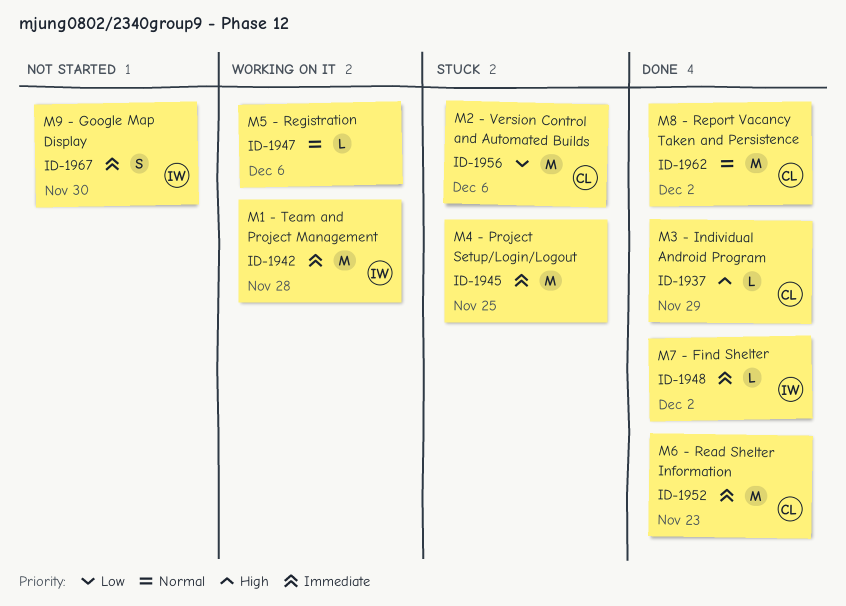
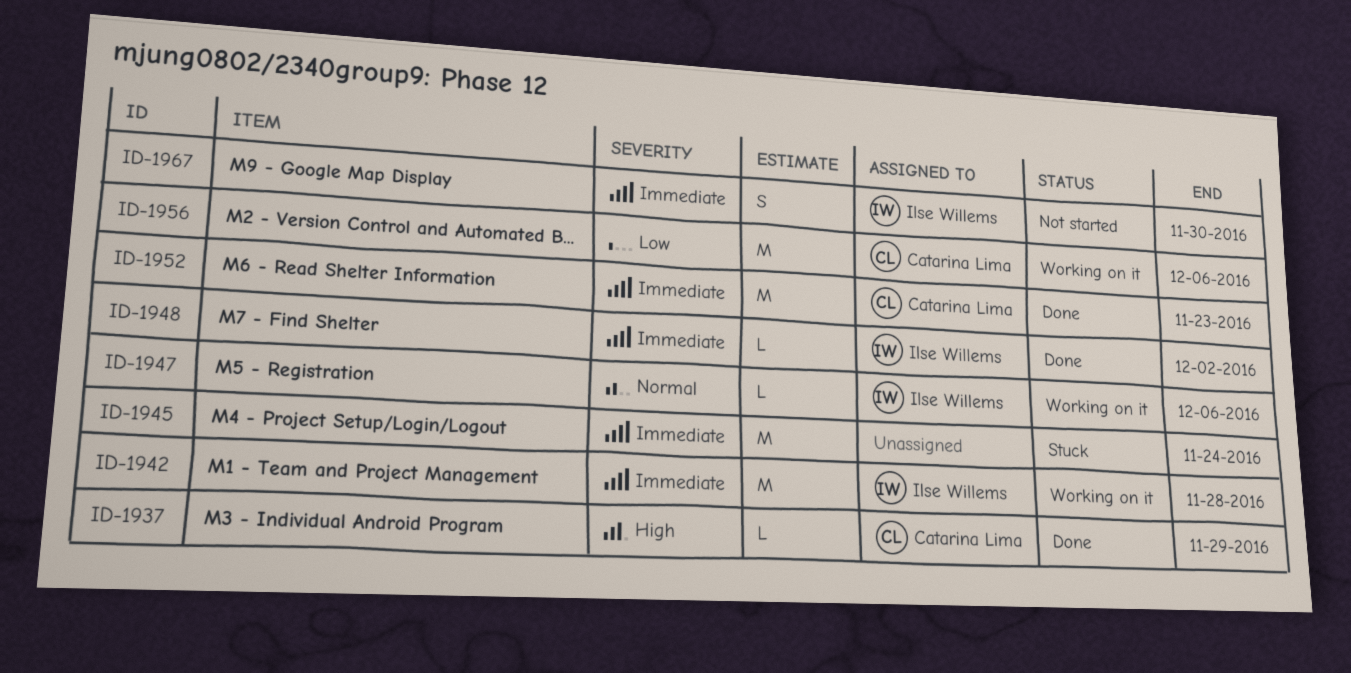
ID-1945, due: Nov 25 -> Nov 24
ID-1947, owner: none -> Ilse Willems
ID-1956, status: Stuck -> Working on it
ID-1962: present -> none

